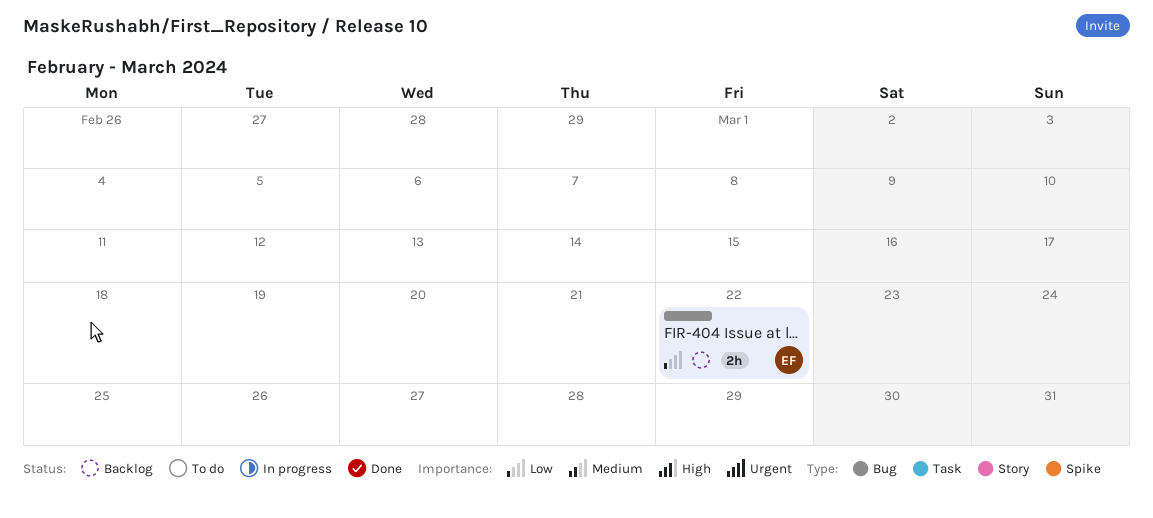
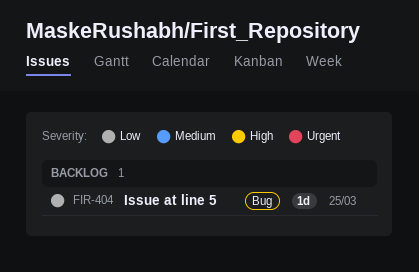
FIR-404, estimate: 2h -> 1d
FIR-404, due: Mar 22 -> Mar 25

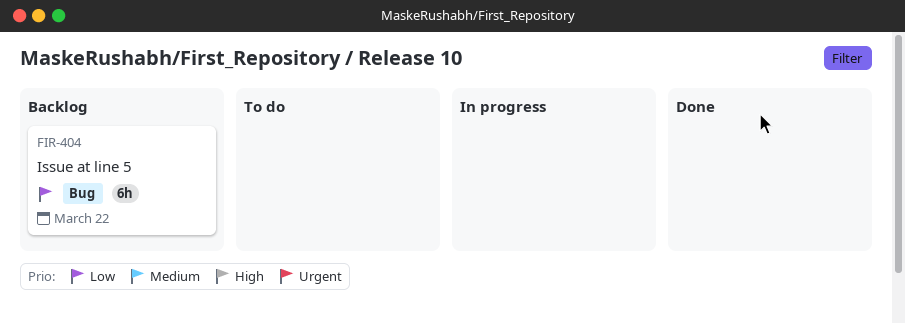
FIR-404, estimate: 1d -> 6h
FIR-404, due: Mar 25 -> Mar 22

